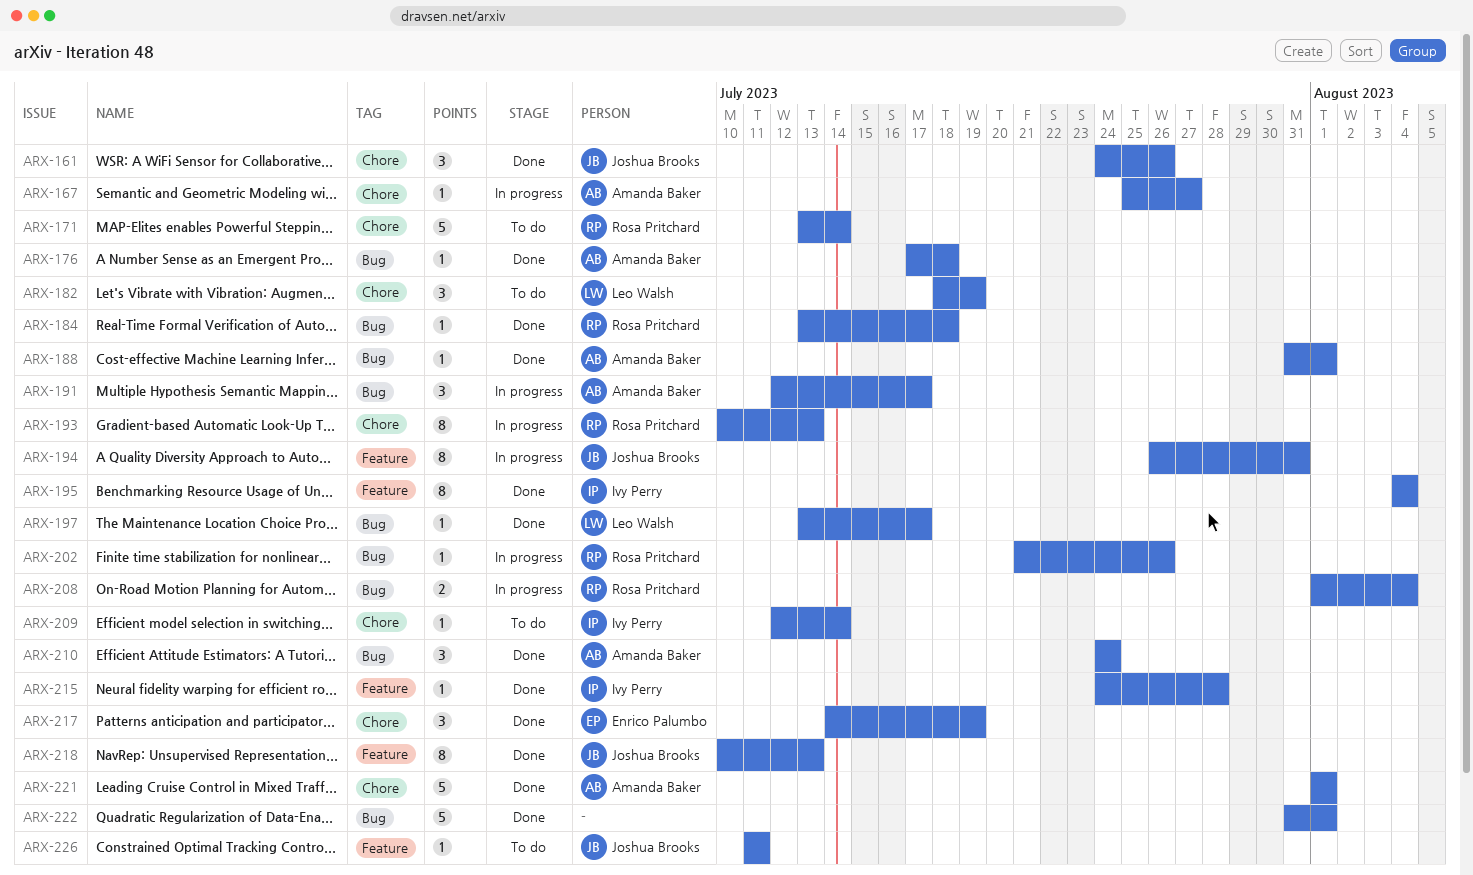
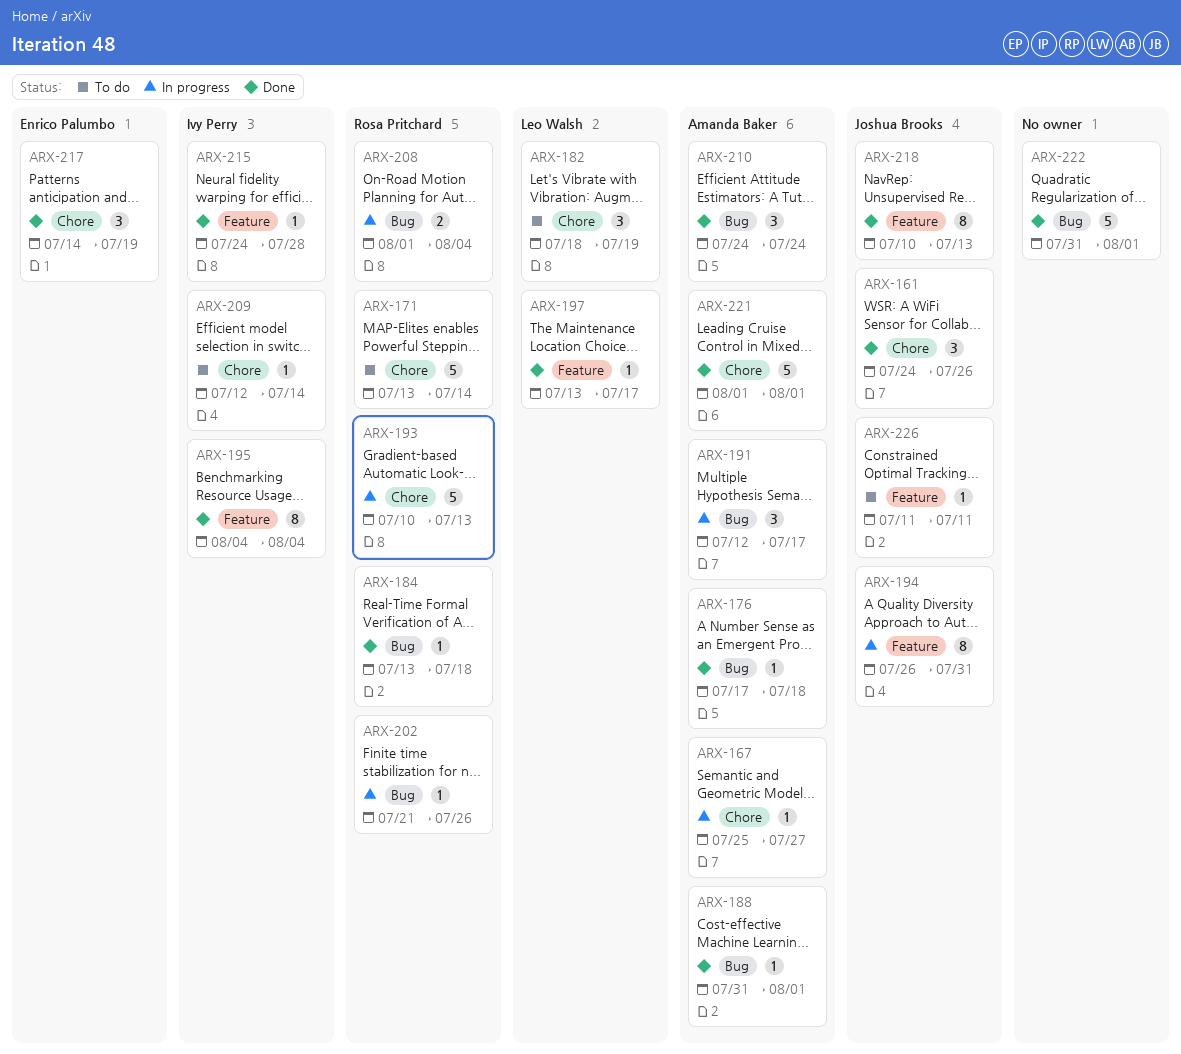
ARX-193, estimate: 8 -> 5
ARX-197, label: Bug -> Feature

